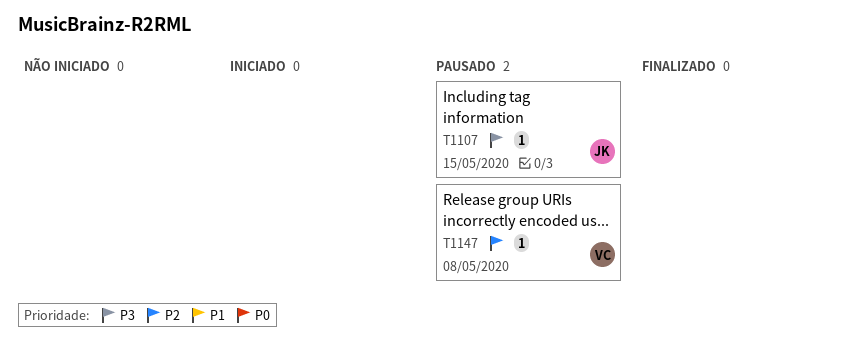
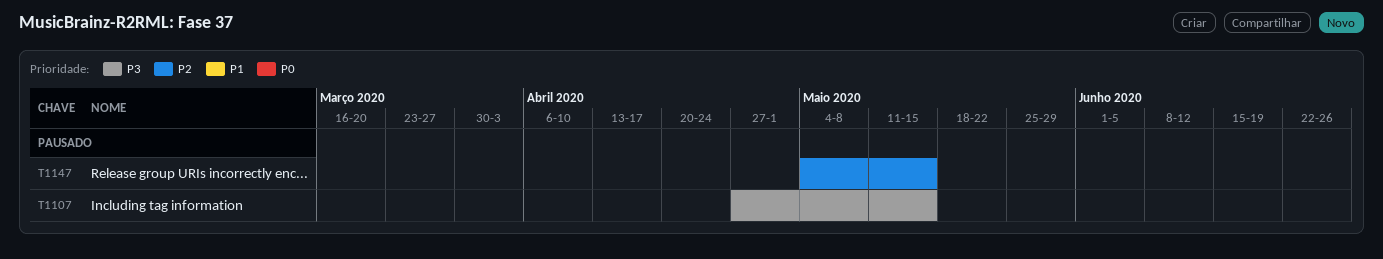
T1147, due: May 8 -> May 15

